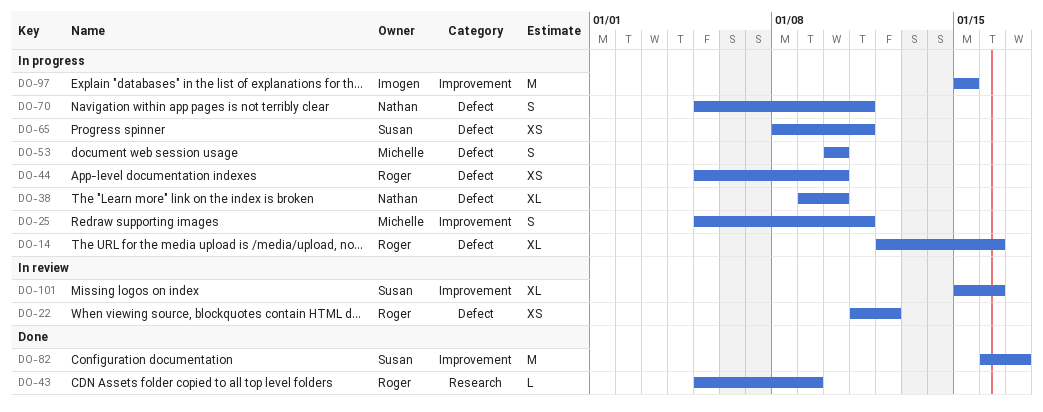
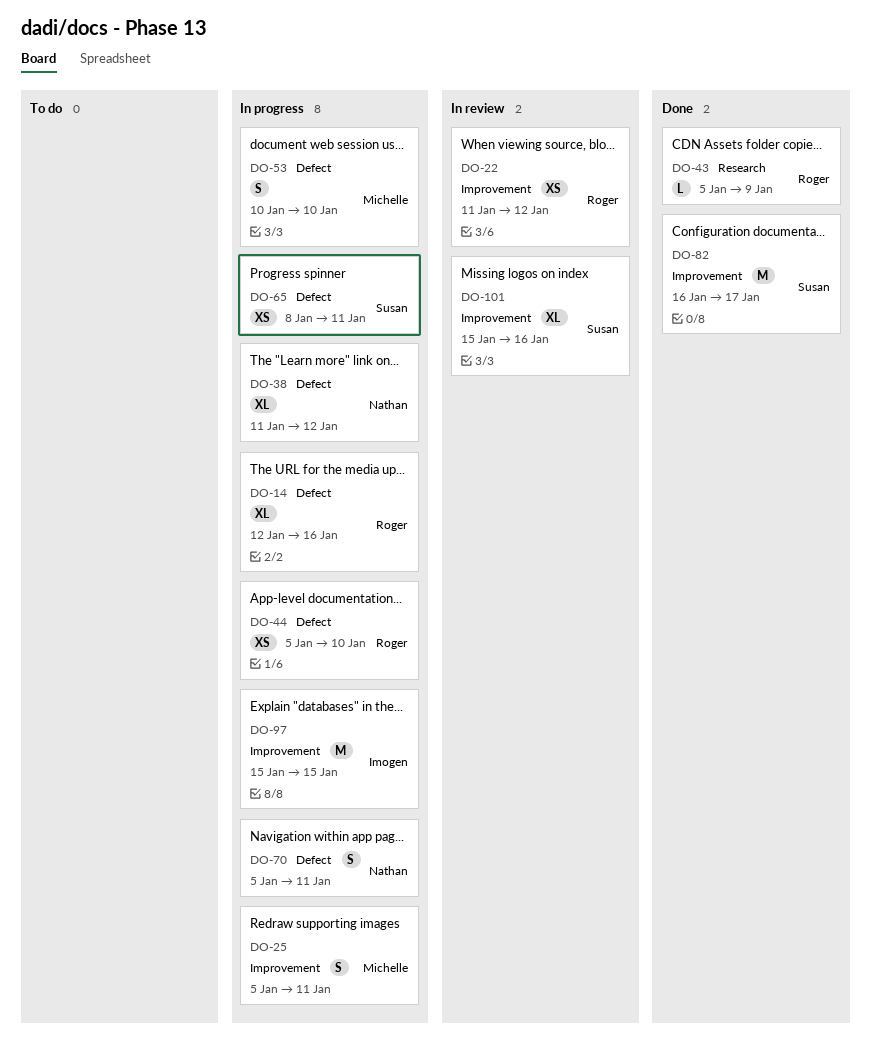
DO-22, label: Defect -> Improvement
DO-38, start: Jan 9 -> Jan 11
DO-38, due: Jan 10 -> Jan 12

